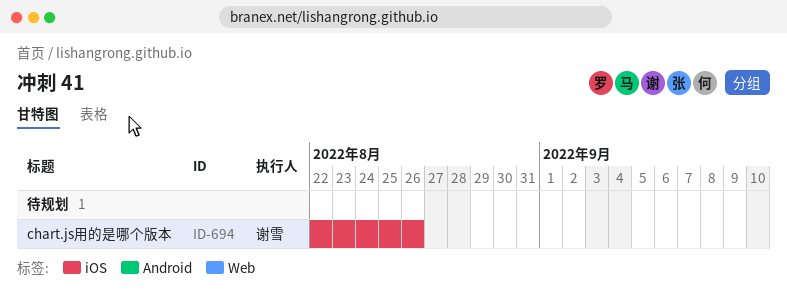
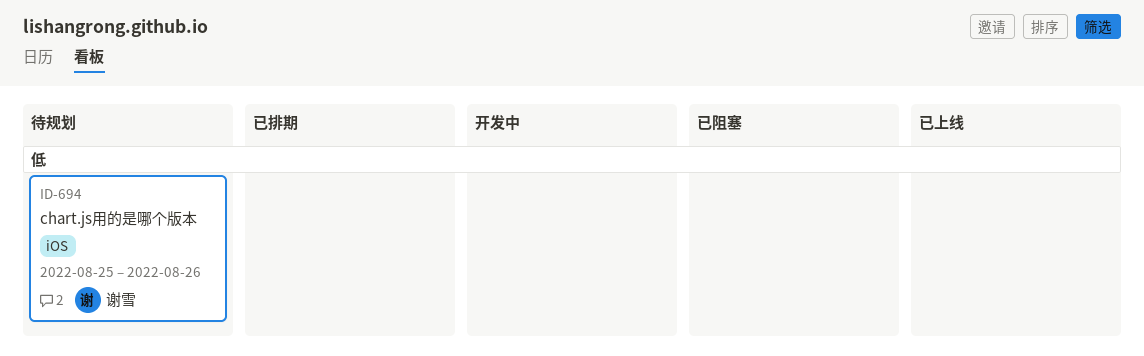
ID-694, start: Aug 22 -> Aug 25

